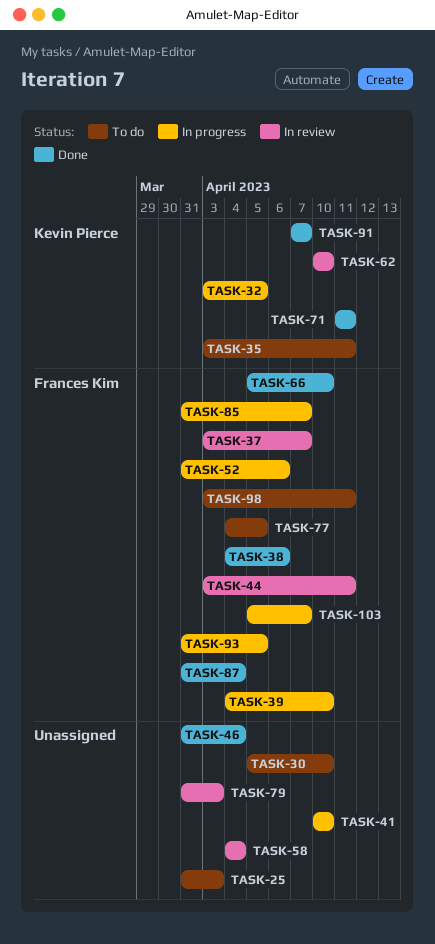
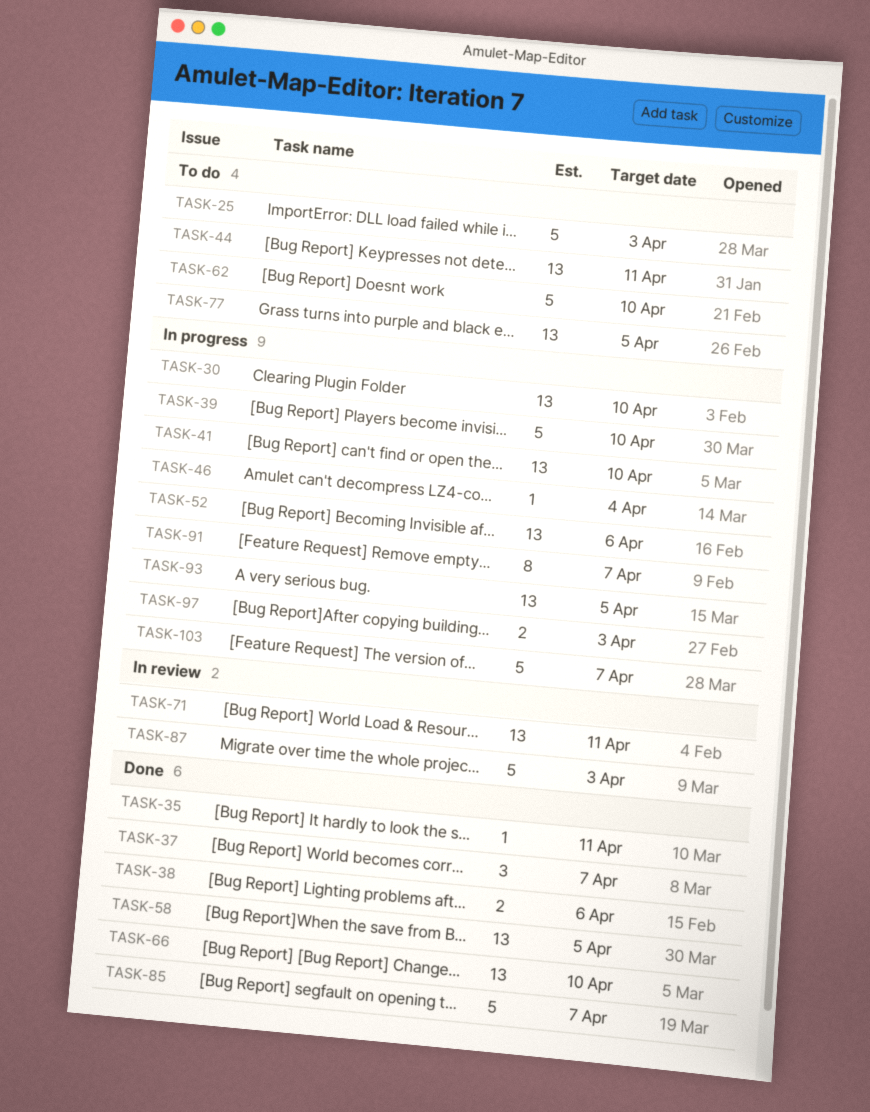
TASK-30, status: To do -> In progress
TASK-32: present -> none
TASK-35, status: To do -> Done
TASK-37, status: In review -> Done
TASK-44, status: In review -> To do
TASK-46, status: Done -> In progress
TASK-58, status: In review -> Done
TASK-58, due: Apr 4 -> Apr 5
TASK-62, status: In review -> To do
TASK-71, status: Done -> In review
TASK-79: present -> none
TASK-85, status: In progress -> Done
TASK-87, status: Done -> In review
TASK-87, due: Apr 4 -> Apr 3
TASK-91, status: Done -> In progress
TASK-97: none -> present
TASK-98: present -> none

